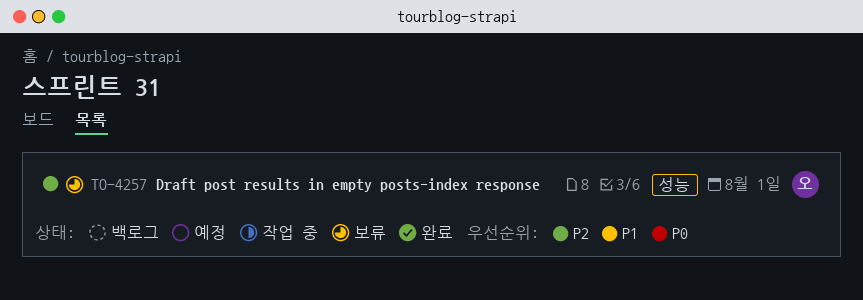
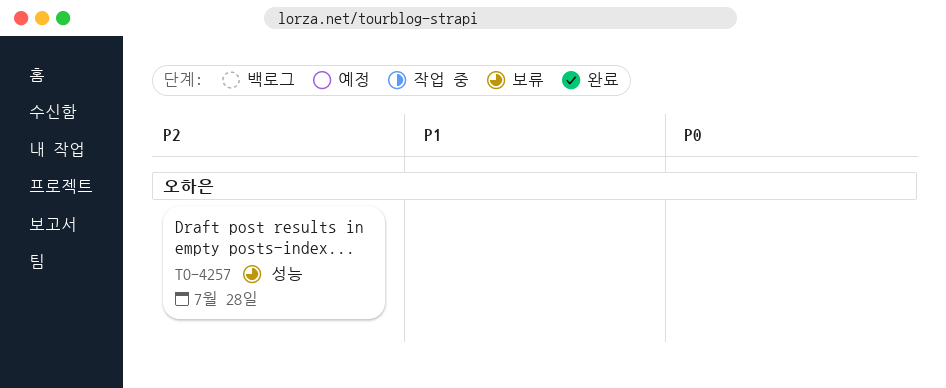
TO-4257, due: Aug 1 -> Jul 28

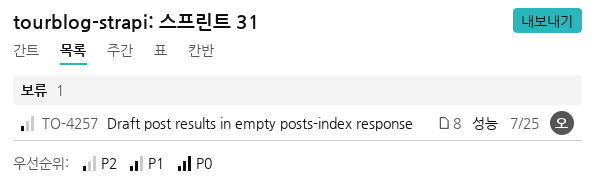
TO-4257, due: Jul 28 -> Jul 25

